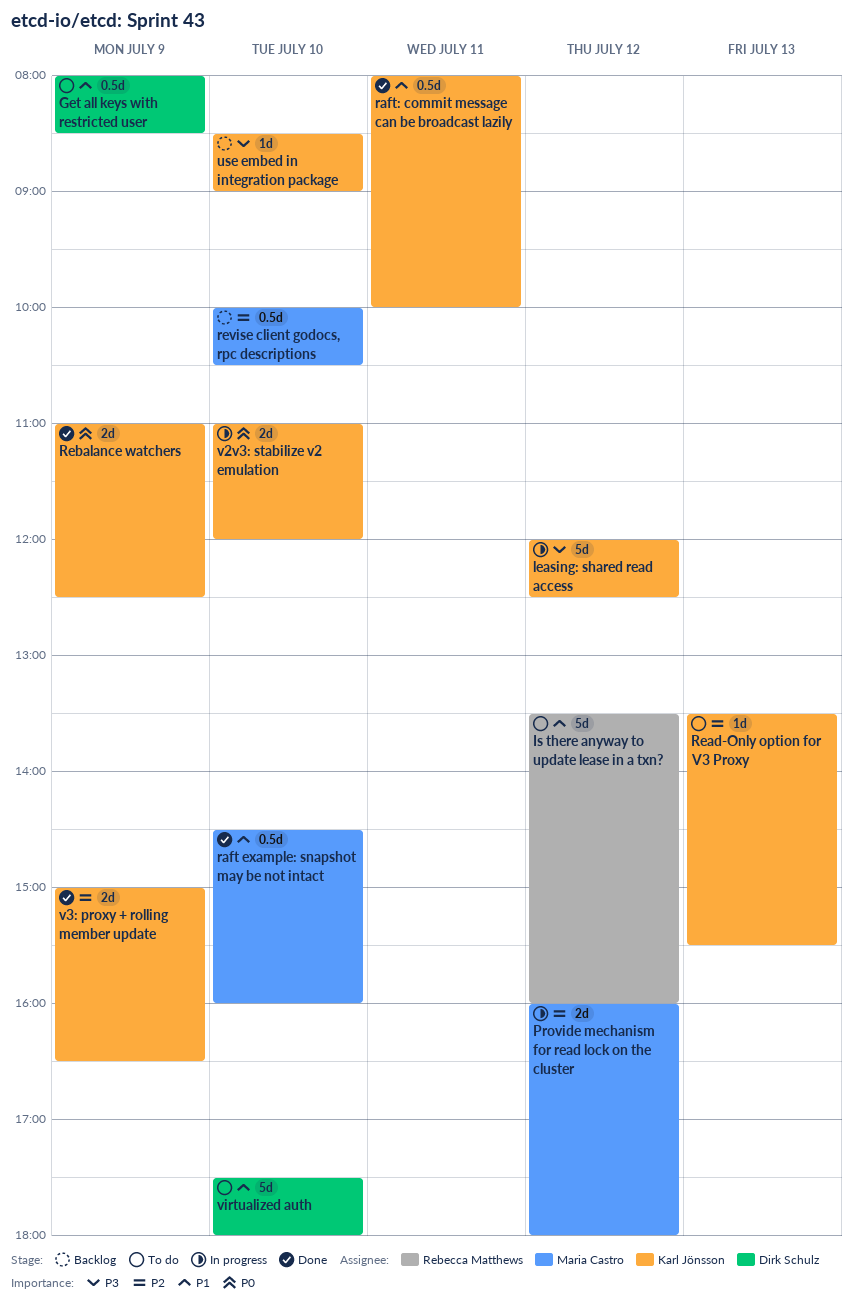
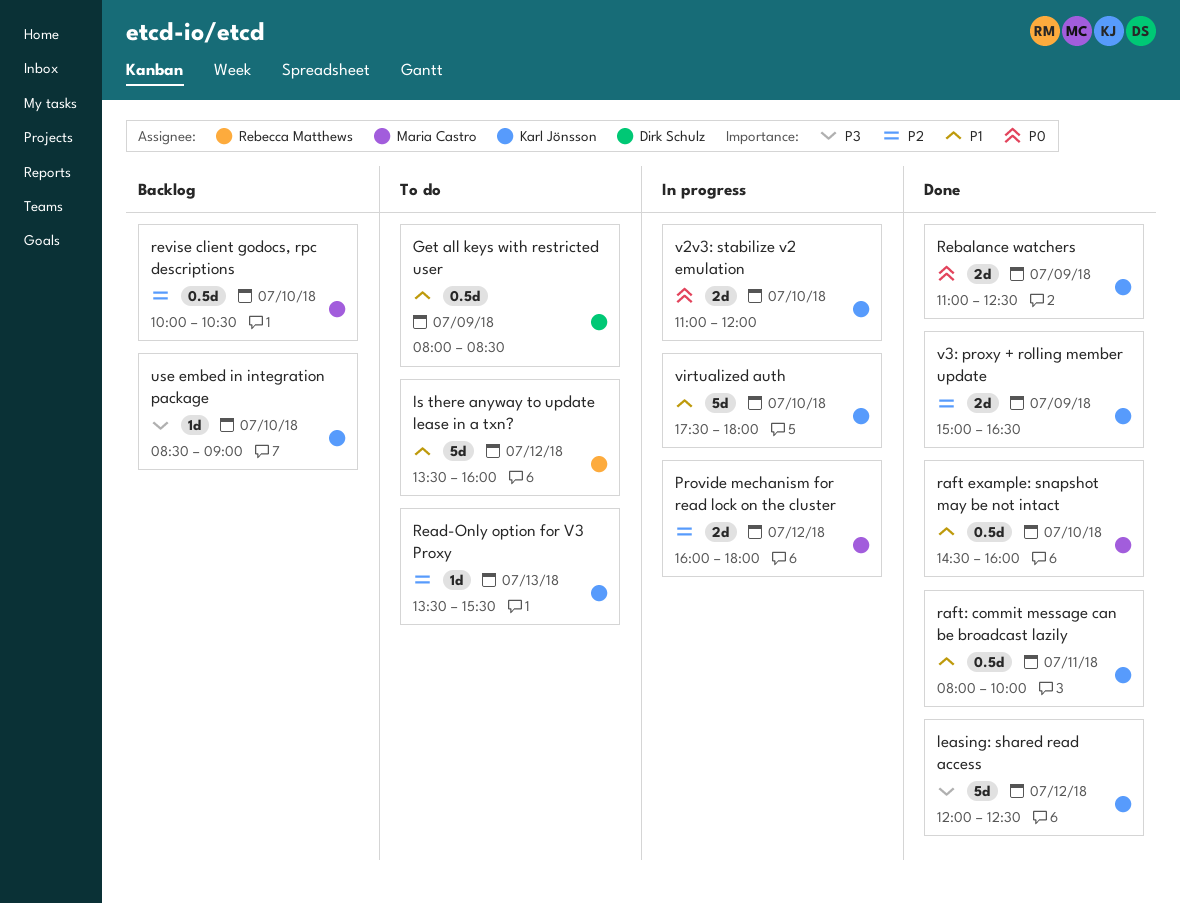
leasing: shared read access, status: In progress -> Done
virtualized auth, status: To do -> In progress
virtualized auth, owner: Dirk Schulz -> Karl Jönsson

